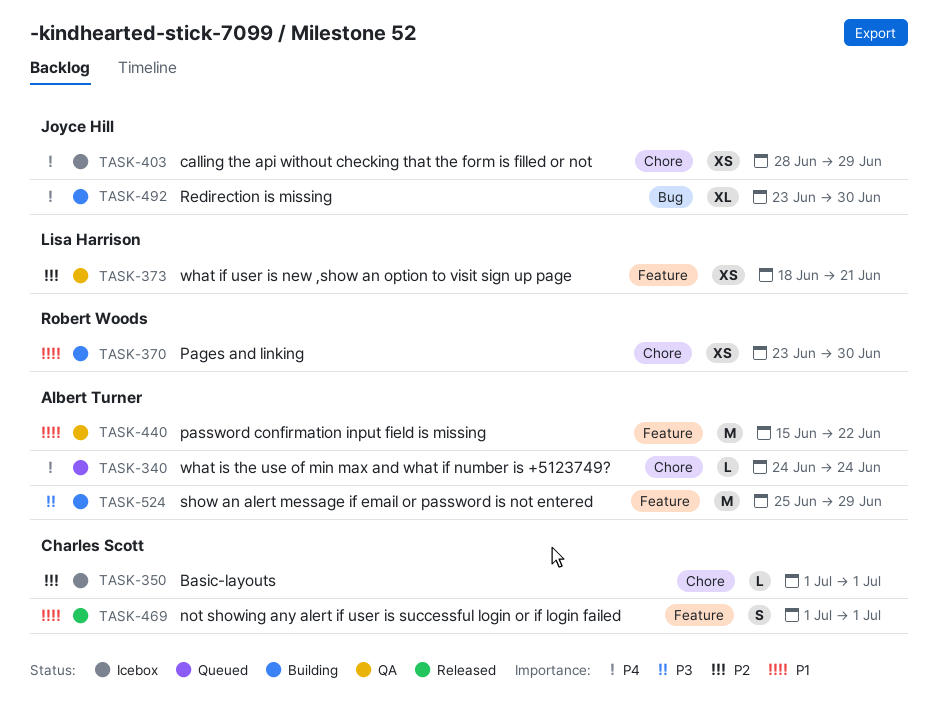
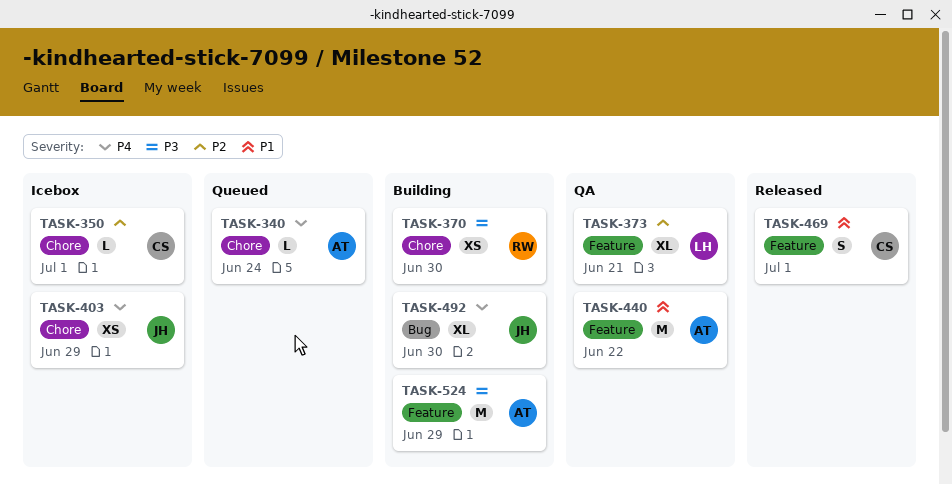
TASK-370, priority: P1 -> P3
TASK-373, estimate: XS -> XL

